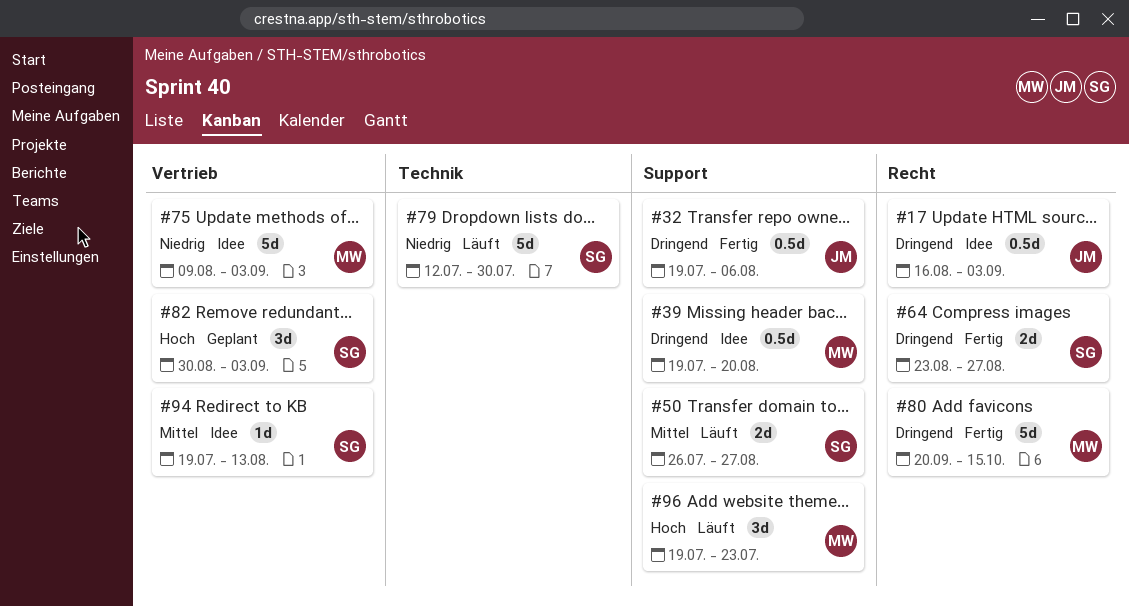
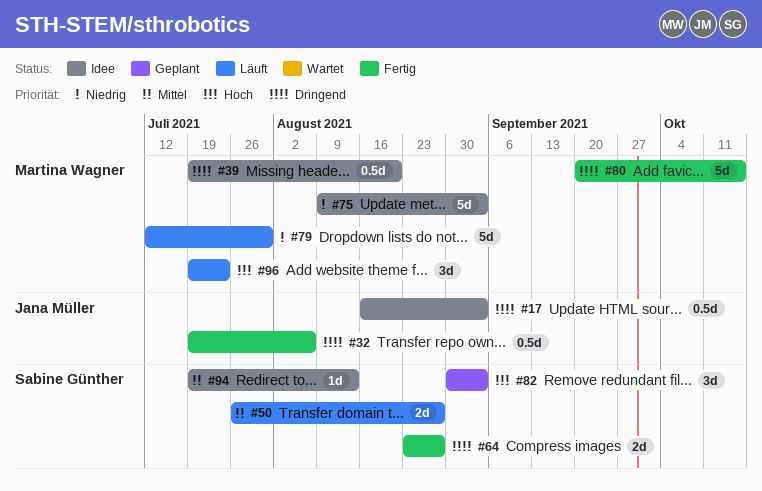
#79, owner: Sabine Günther -> Martina Wagner

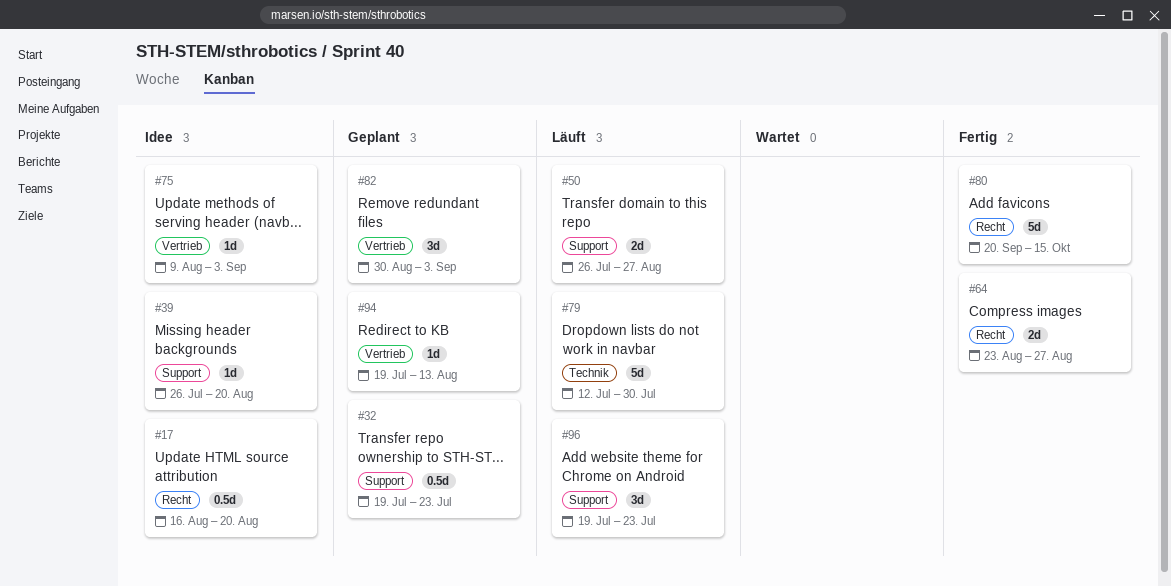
#17, due: Sep 3 -> Aug 20
#32, status: Fertig -> Geplant
#32, due: Aug 6 -> Jul 23
#39, estimate: 0.5d -> 1d
#39, start: Jul 19 -> Jul 26
#75, estimate: 5d -> 1d
#94, status: Idee -> Geplant

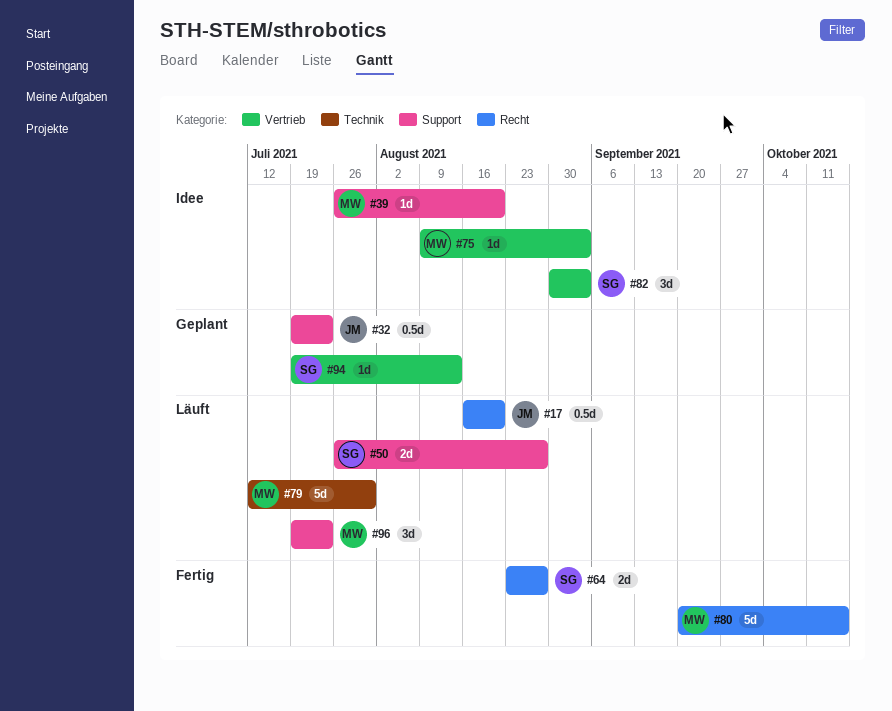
#17, status: Idee -> Läuft
#82, status: Geplant -> Idee

